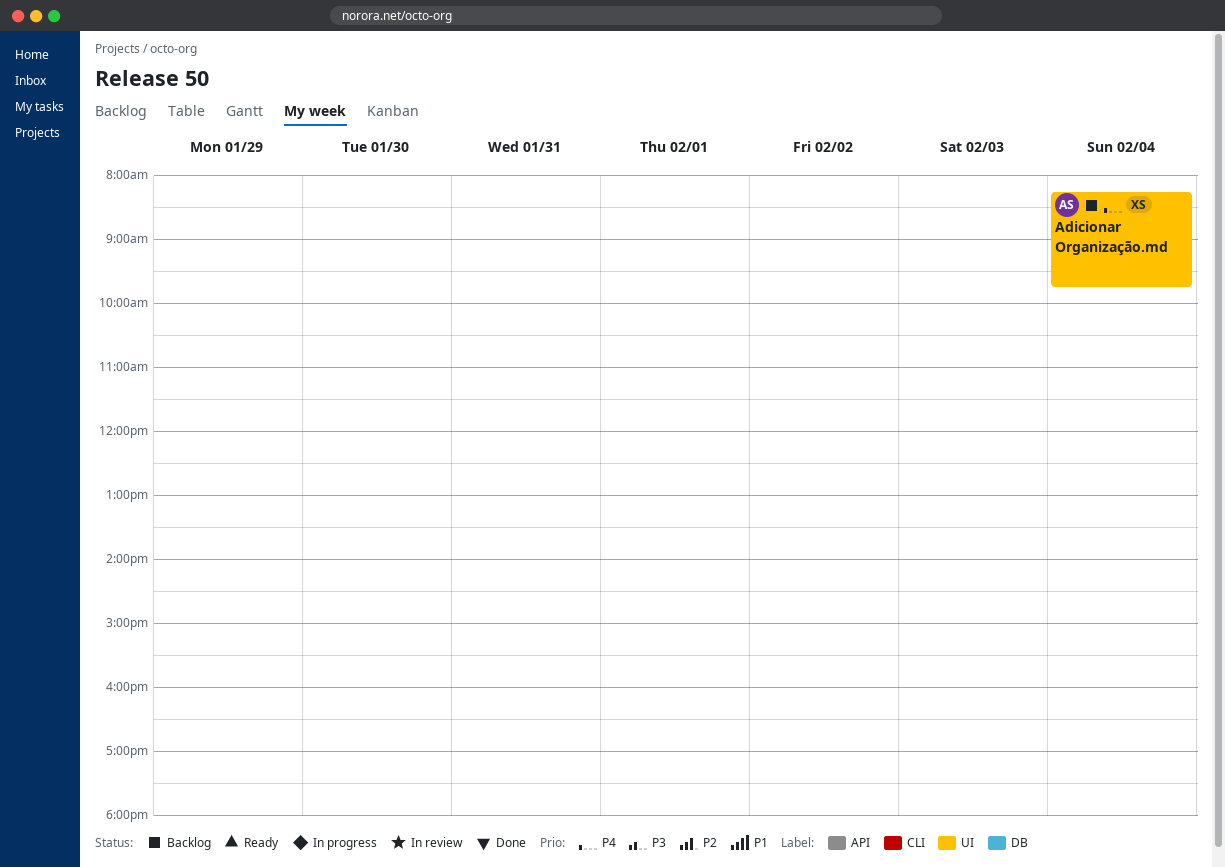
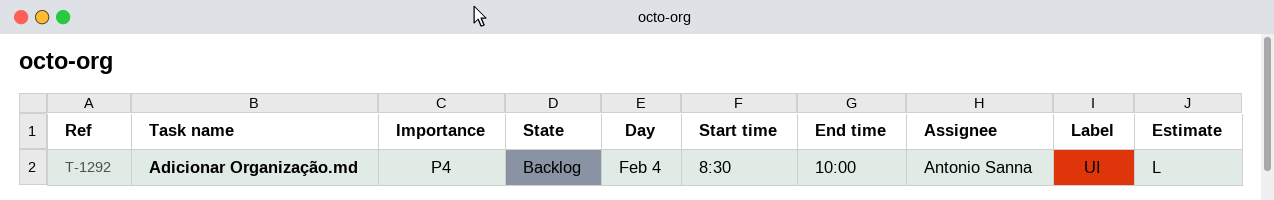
Adicionar Organização.md, estimate: XS -> L
Adicionar Organização.md, begins: 08:15 -> 08:30
Adicionar Organização.md, ends: 09:45 -> 10:00

